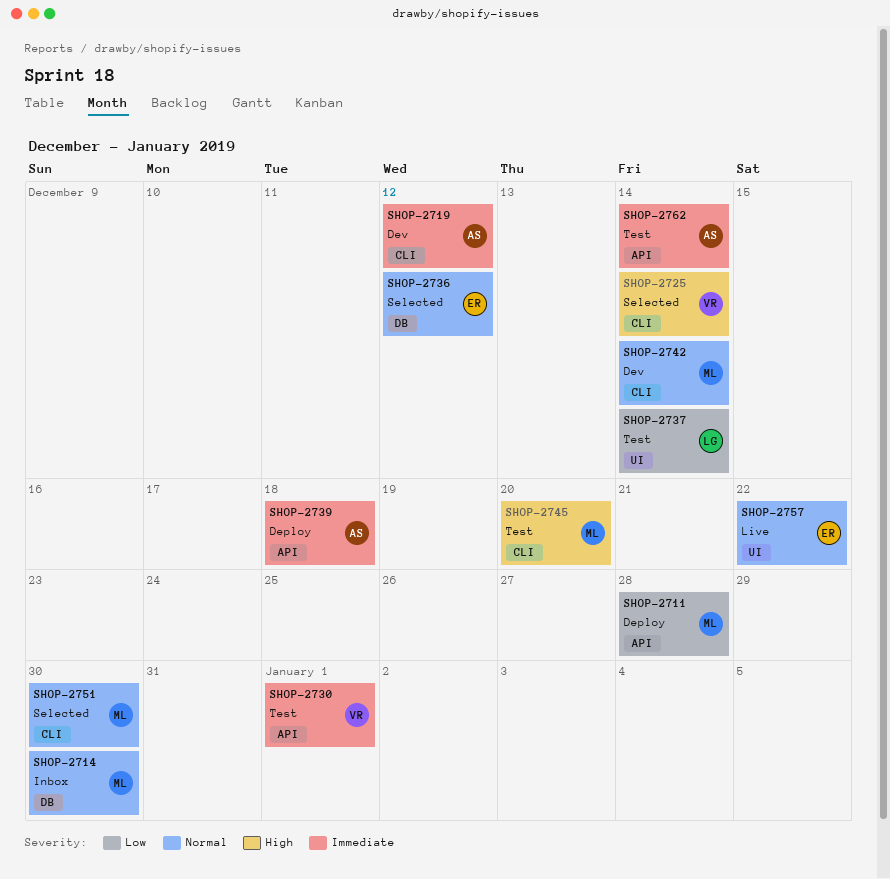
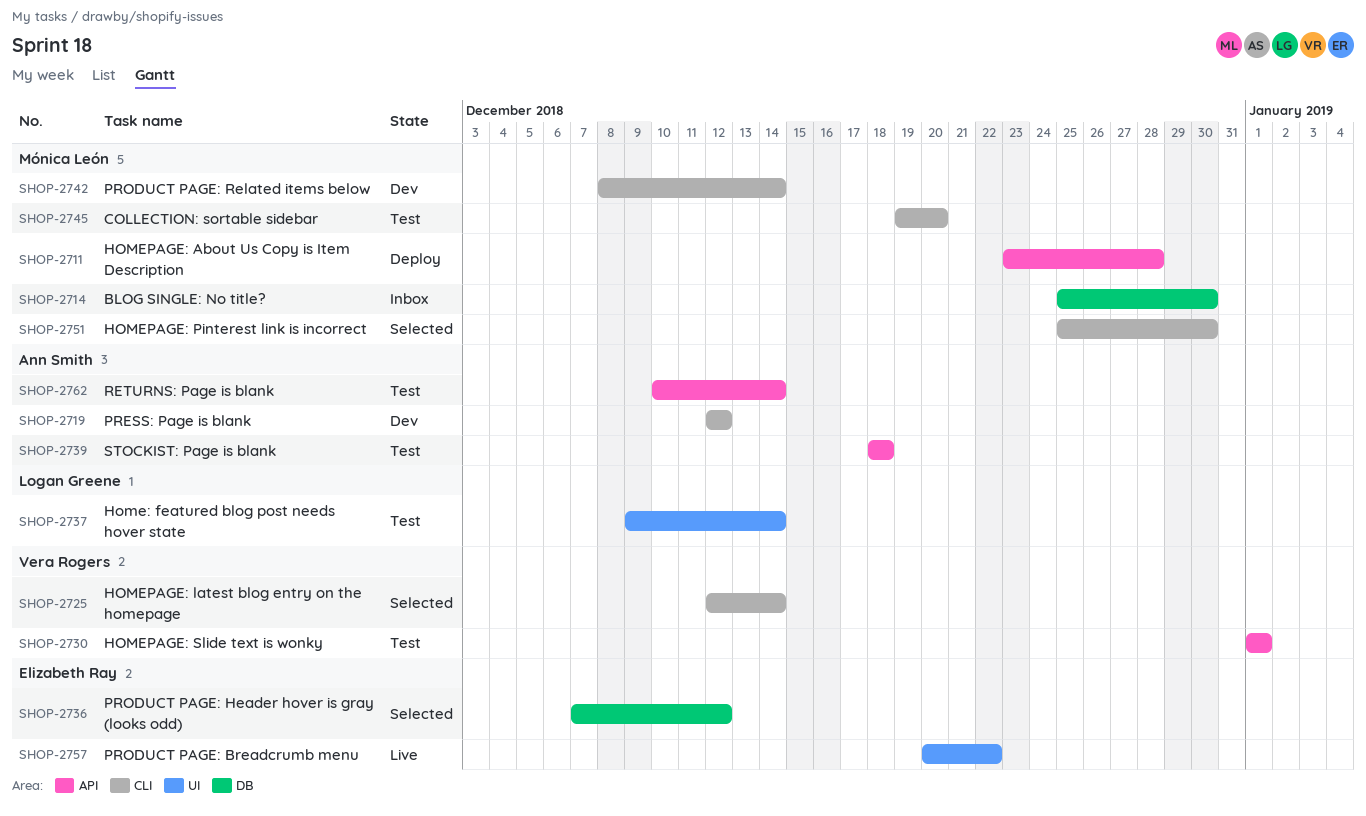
SHOP-2739, status: Deploy -> Test

